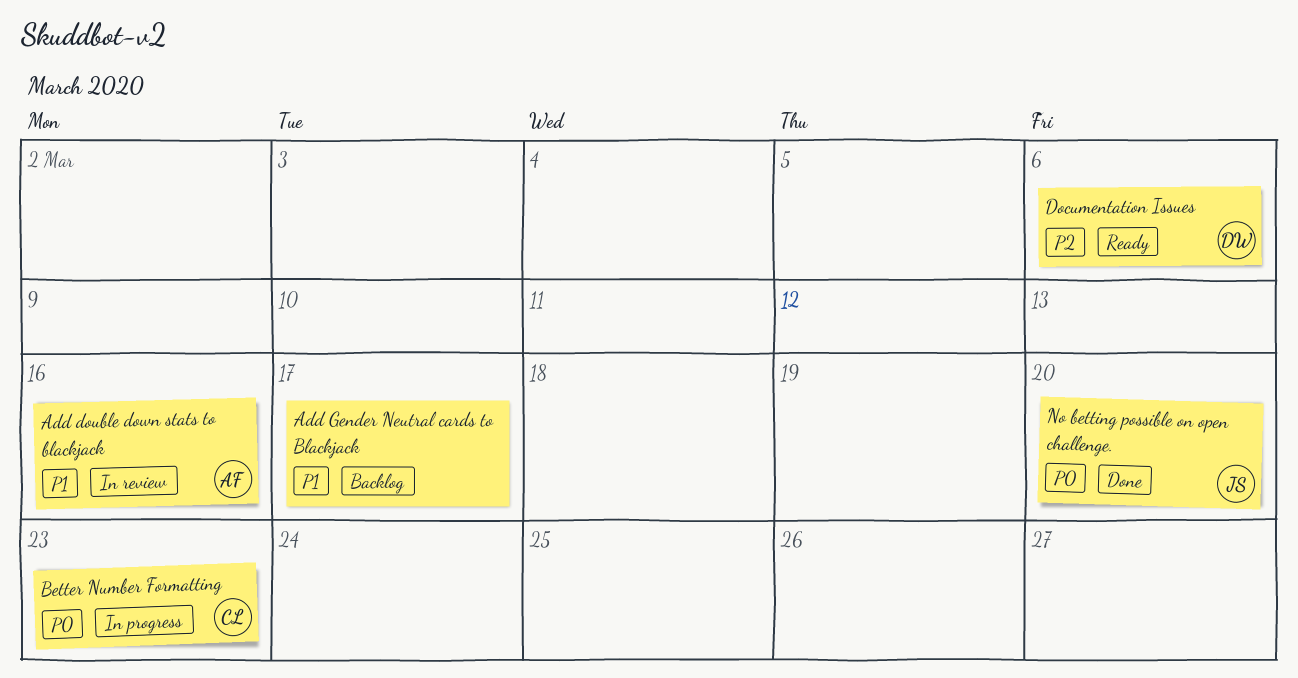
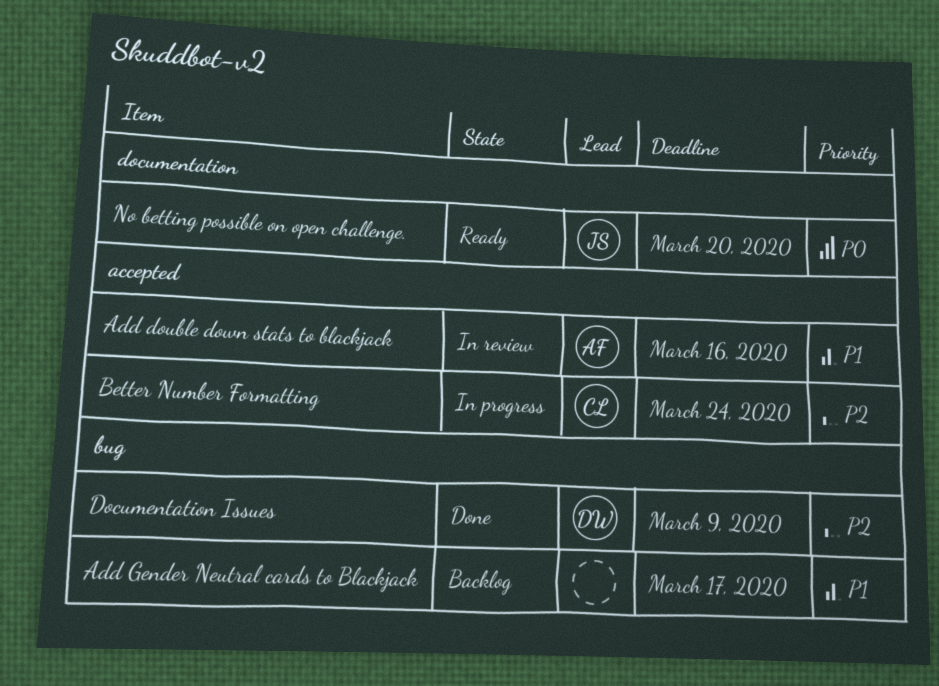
Better Number Formatting, priority: P0 -> P2
Better Number Formatting, due: Mar 23 -> Mar 24
Documentation Issues, status: Ready -> Done
Documentation Issues, due: Mar 6 -> Mar 9
No betting possible on open challenge., status: Done -> Ready

